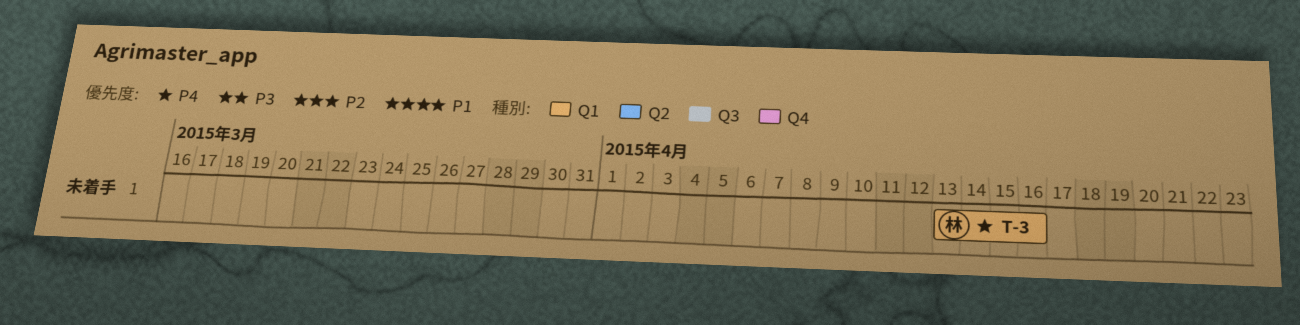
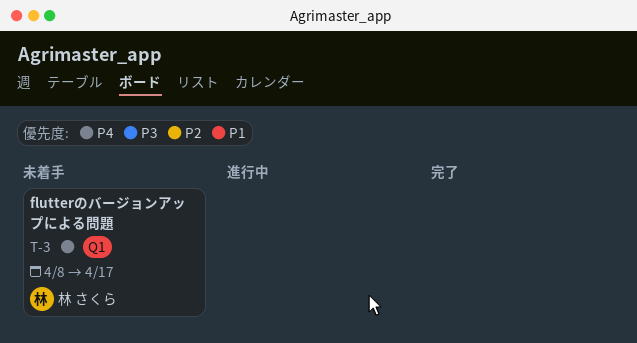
T-3, start: Apr 13 -> Apr 8
T-3, due: Apr 16 -> Apr 17

